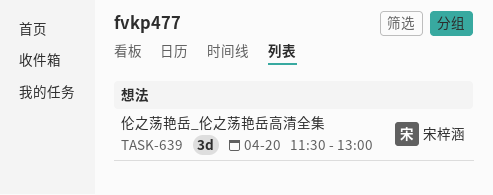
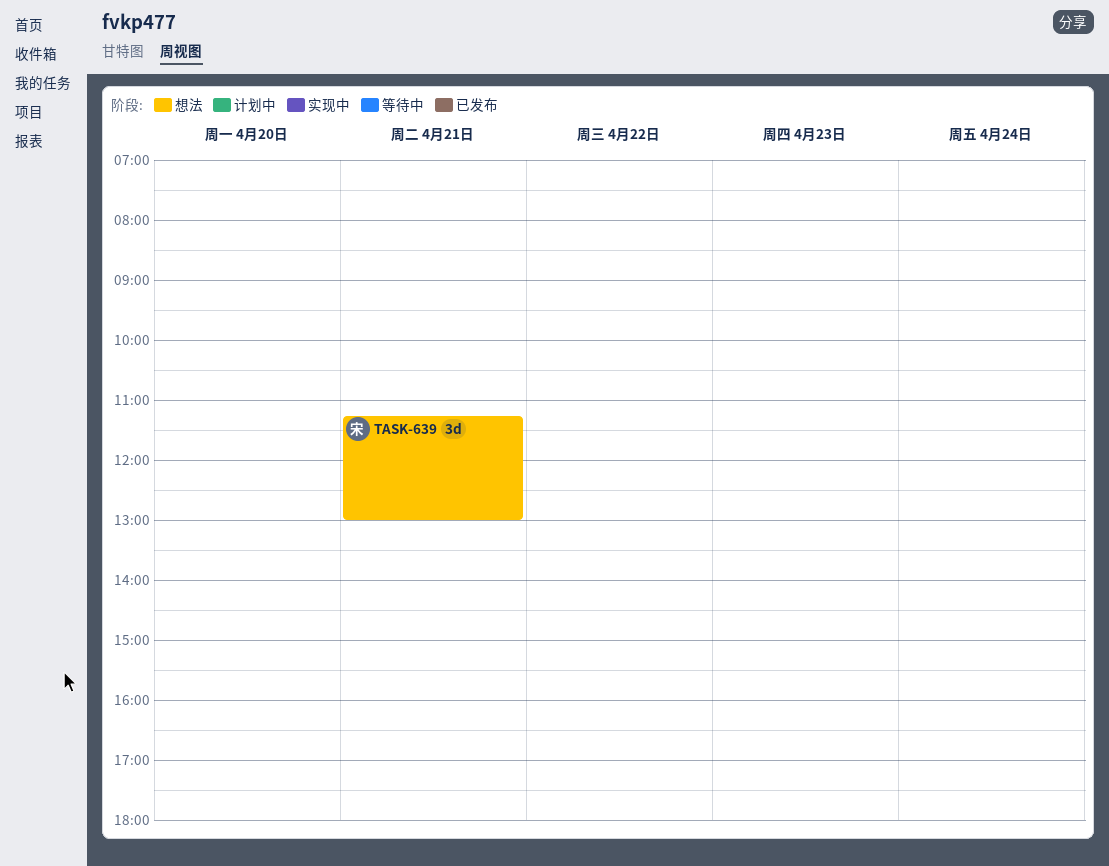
TASK-639, day: Apr 20 -> Apr 21
TASK-639, begins: 11:30 -> 11:15

